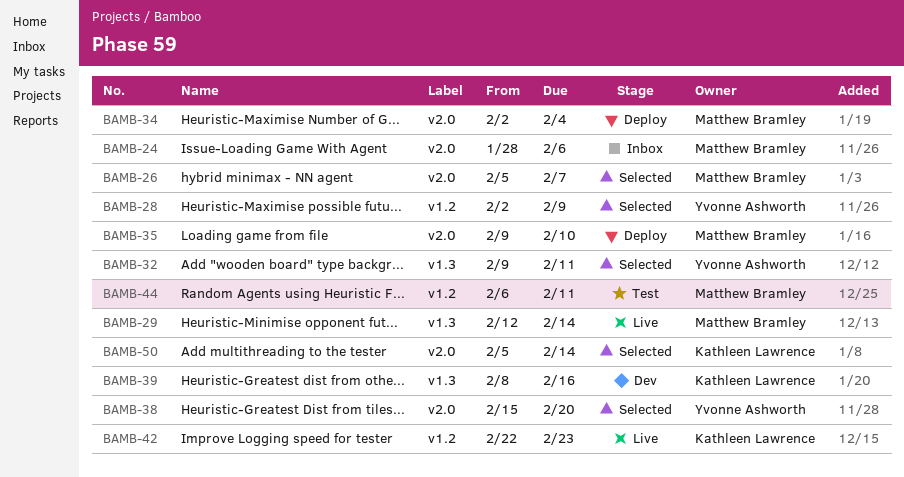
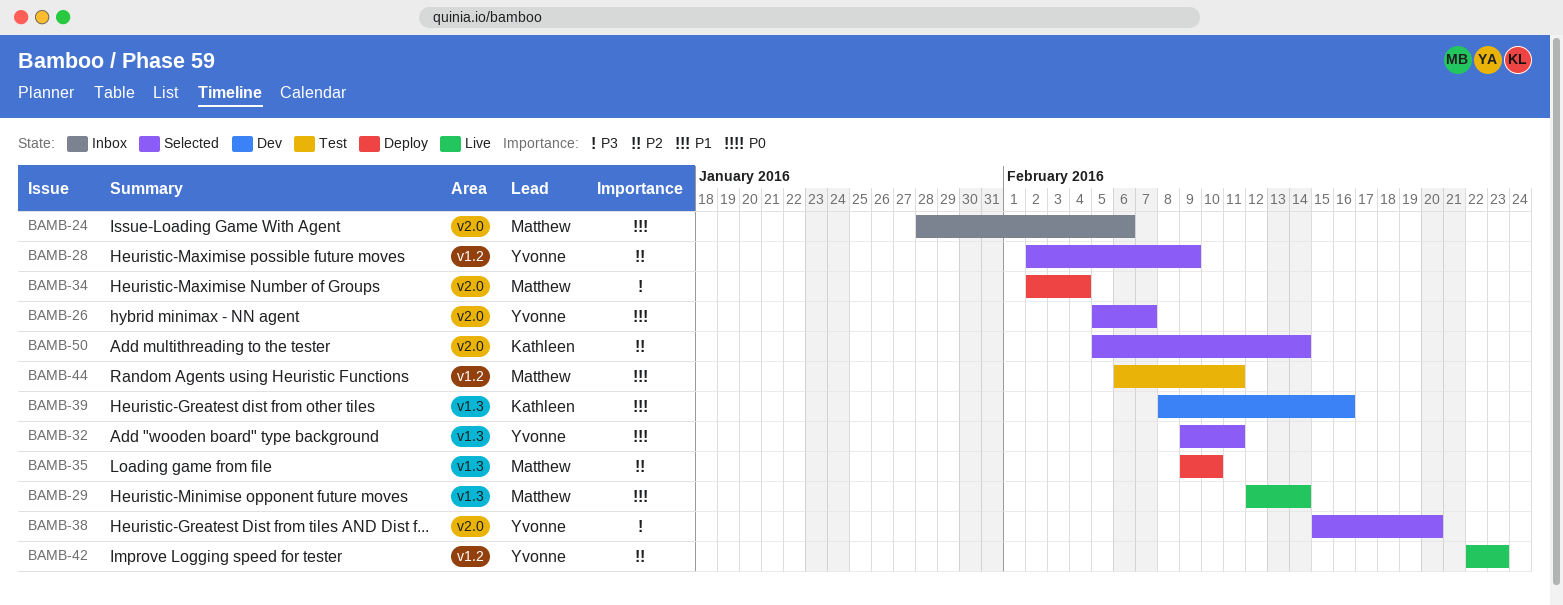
BAMB-26, owner: Matthew Bramley -> Yvonne Ashworth
BAMB-35, label: v2.0 -> v1.3
BAMB-42, owner: Kathleen Lawrence -> Yvonne Ashworth

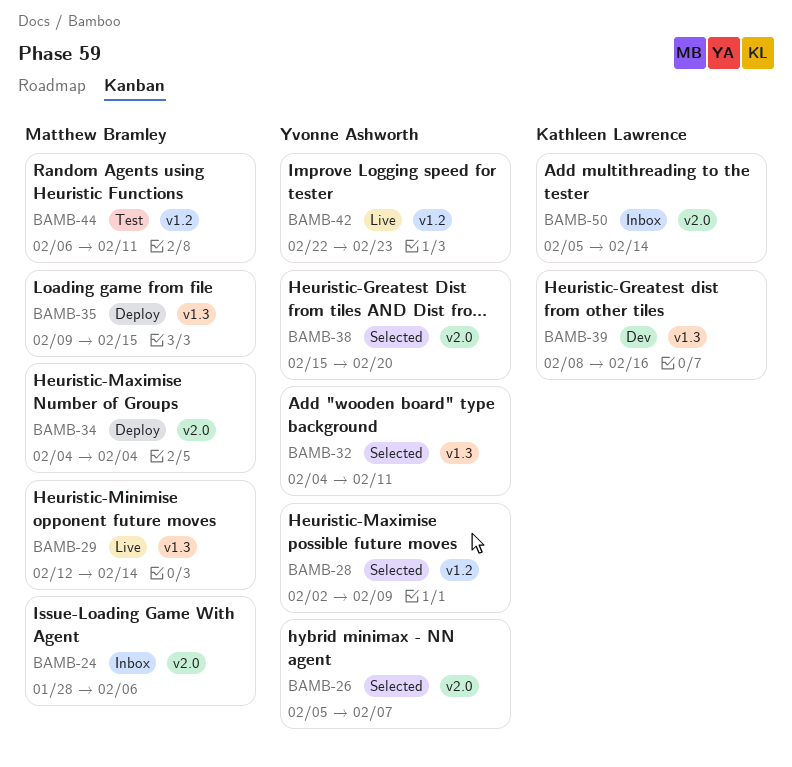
BAMB-32, start: Feb 9 -> Feb 4
BAMB-34, start: Feb 2 -> Feb 4
BAMB-35, due: Feb 10 -> Feb 15
BAMB-50, status: Selected -> Inbox

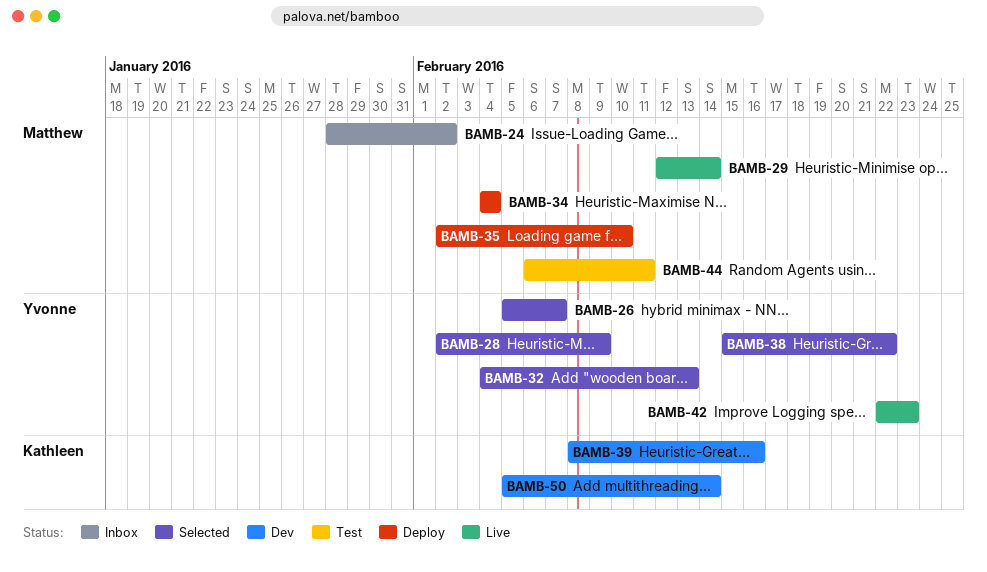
BAMB-24, due: Feb 6 -> Feb 2
BAMB-32, due: Feb 11 -> Feb 13
BAMB-35, start: Feb 9 -> Feb 2
BAMB-35, due: Feb 15 -> Feb 10
BAMB-38, due: Feb 20 -> Feb 22
BAMB-50, status: Inbox -> Dev

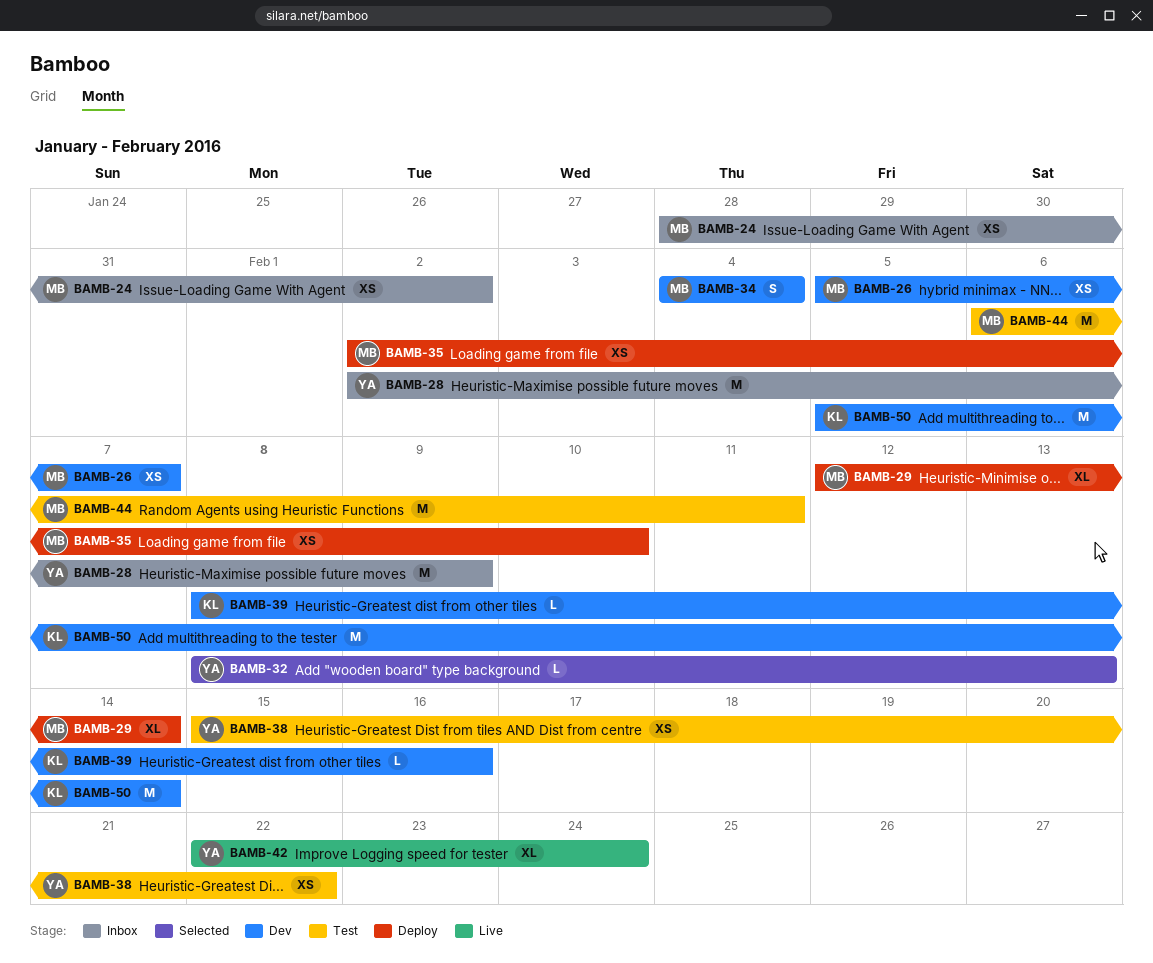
BAMB-26, status: Selected -> Dev
BAMB-26, owner: Yvonne -> Matthew
BAMB-28, status: Selected -> Inbox
BAMB-29, status: Live -> Deploy
BAMB-32, start: Feb 4 -> Feb 8
BAMB-34, status: Deploy -> Dev
BAMB-38, status: Selected -> Test
BAMB-42, due: Feb 23 -> Feb 24

